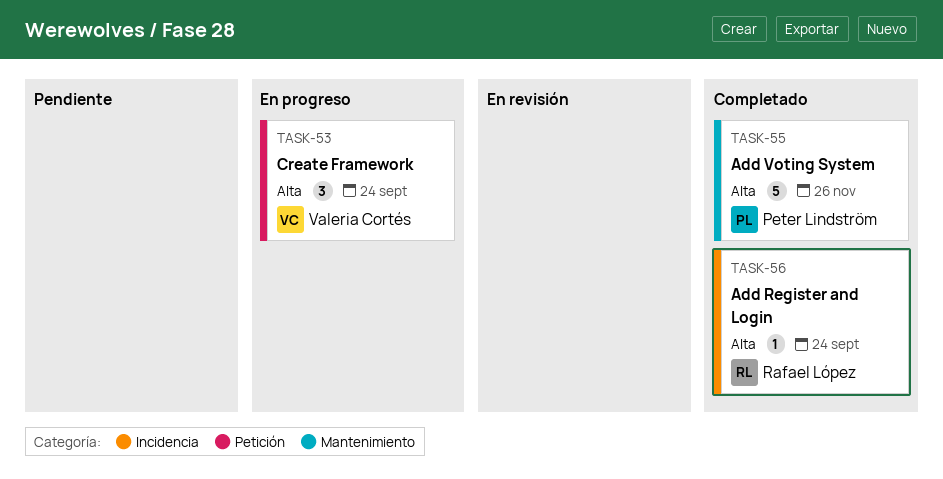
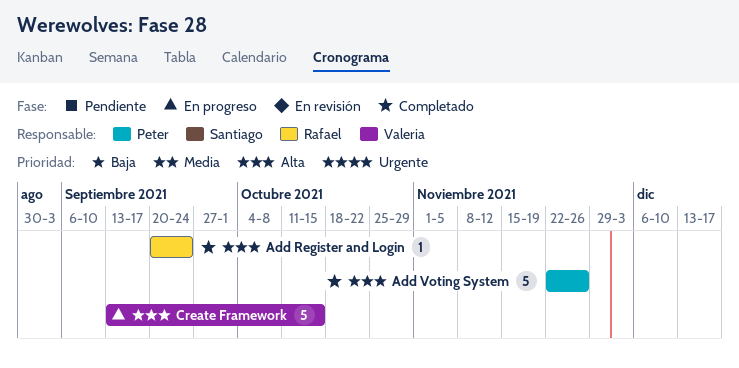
Create Framework, estimate: 3 -> 5
Create Framework, due: Sep 24 -> Oct 15

